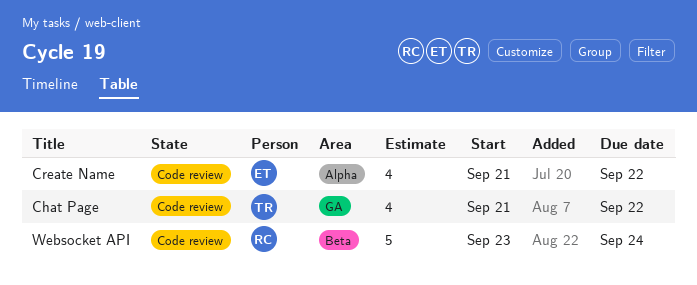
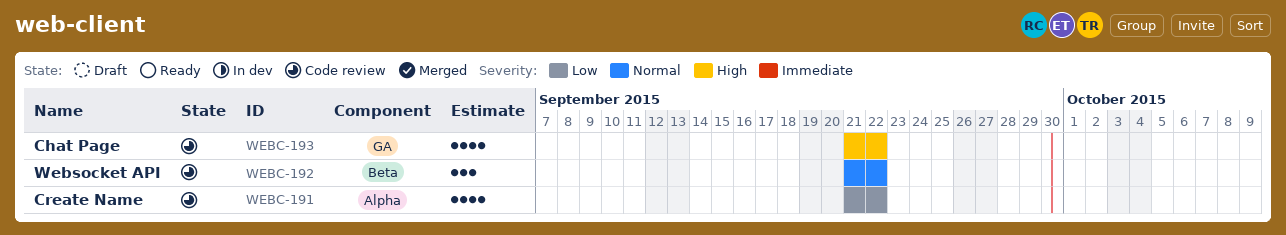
Websocket API, estimate: 5 -> 3
Websocket API, start: Sep 23 -> Sep 21
Websocket API, due: Sep 24 -> Sep 22

